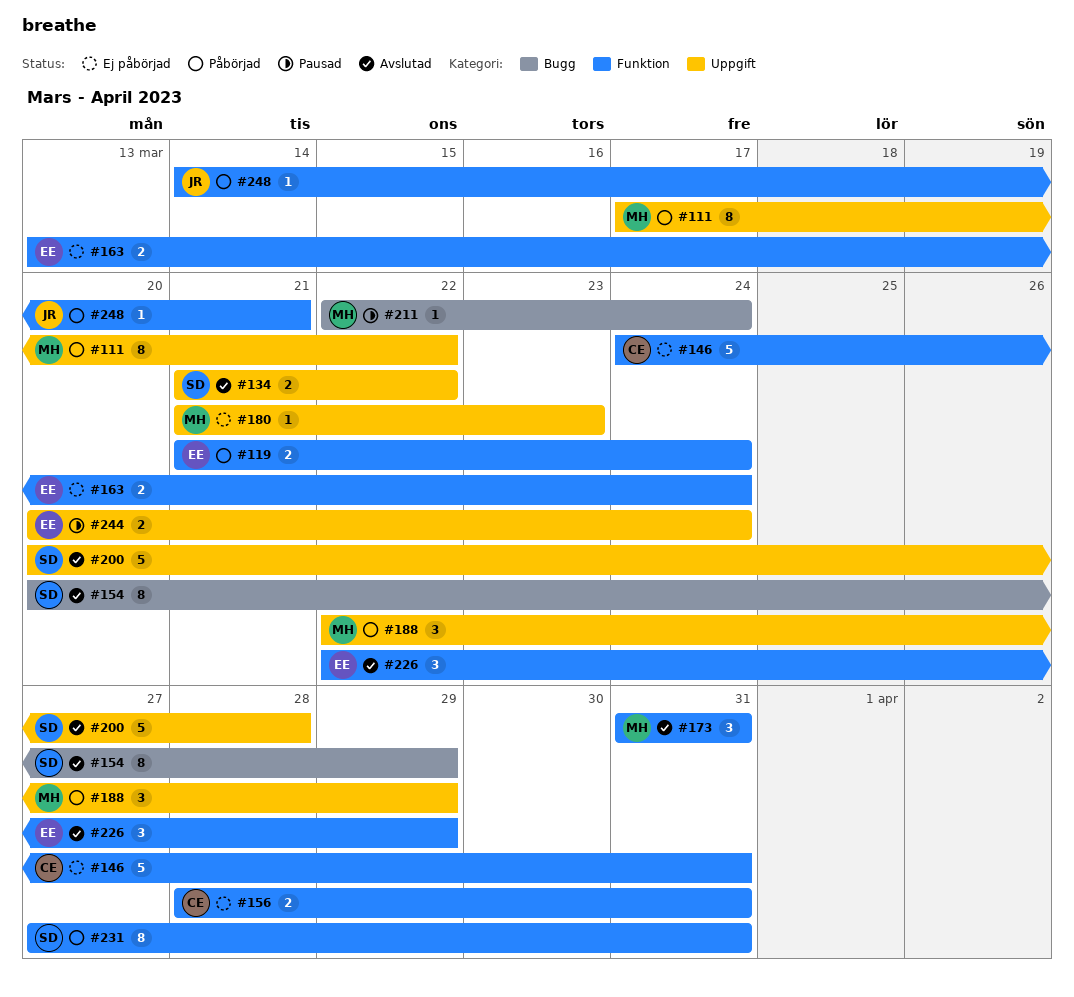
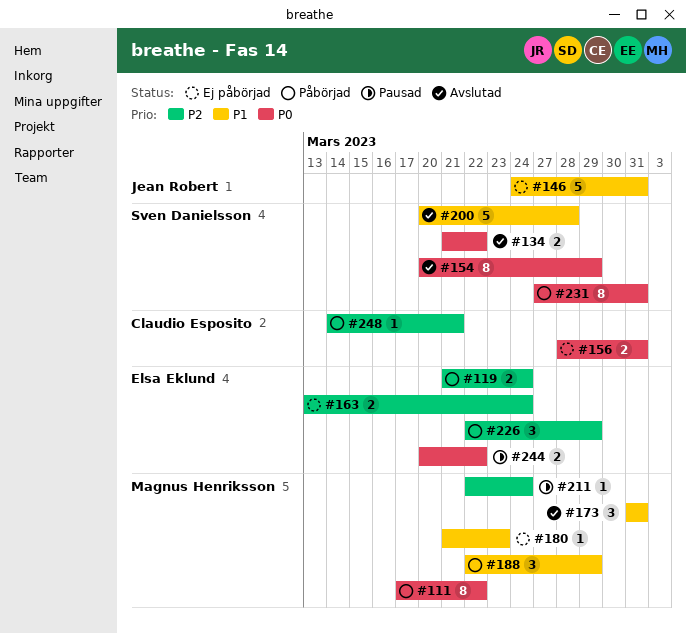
#146, owner: Claudio Esposito -> Jean Robert
#226, status: Avslutad -> Påbörjad
#244, due: Mar 24 -> Mar 22
#248, owner: Jean Robert -> Claudio Esposito

